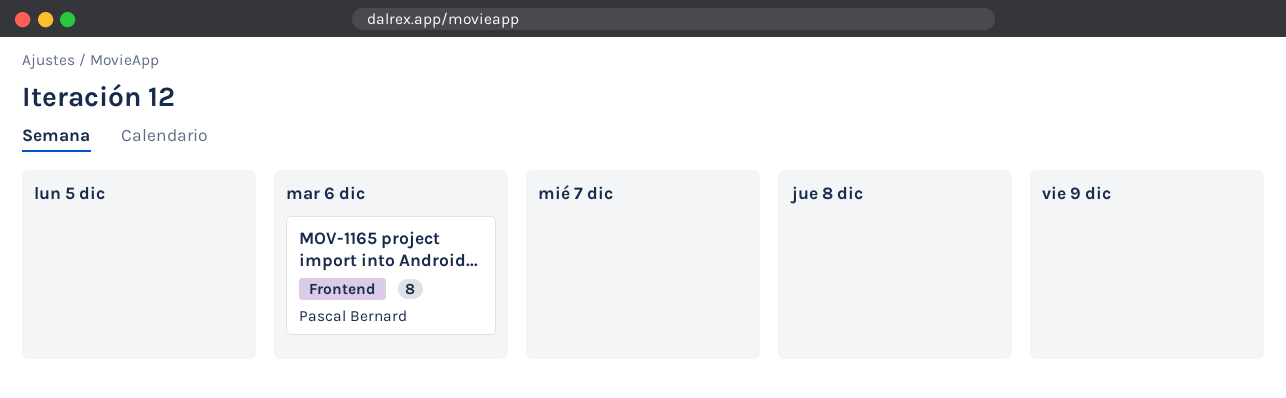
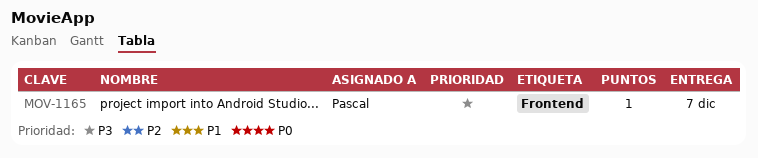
MOV-1165, estimate: 8 -> 1
MOV-1165, due: Dec 6 -> Dec 7

